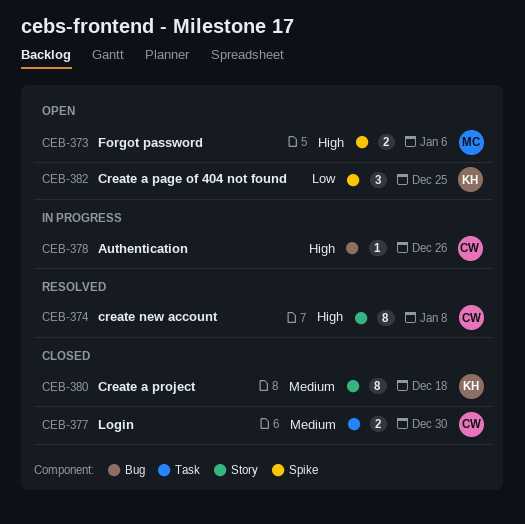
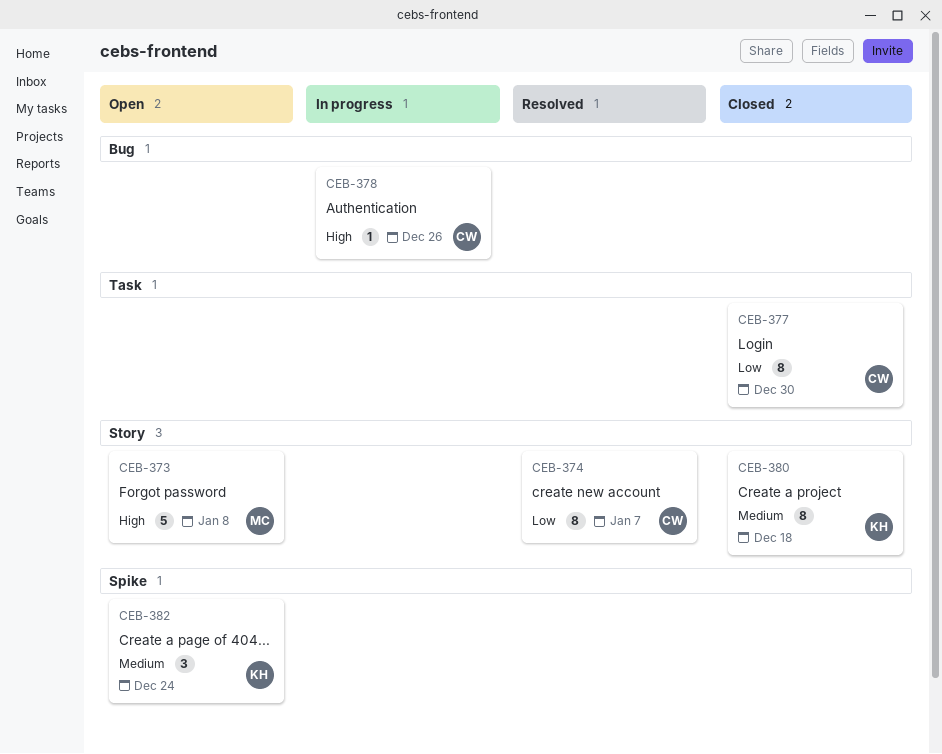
CEB-373, label: Spike -> Story
CEB-373, estimate: 2 -> 5
CEB-373, due: Jan 6 -> Jan 8
CEB-374, priority: High -> Low
CEB-374, due: Jan 8 -> Jan 7
CEB-377, priority: Medium -> Low
CEB-377, estimate: 2 -> 8
CEB-382, priority: Low -> Medium
CEB-382, due: Dec 25 -> Dec 24

